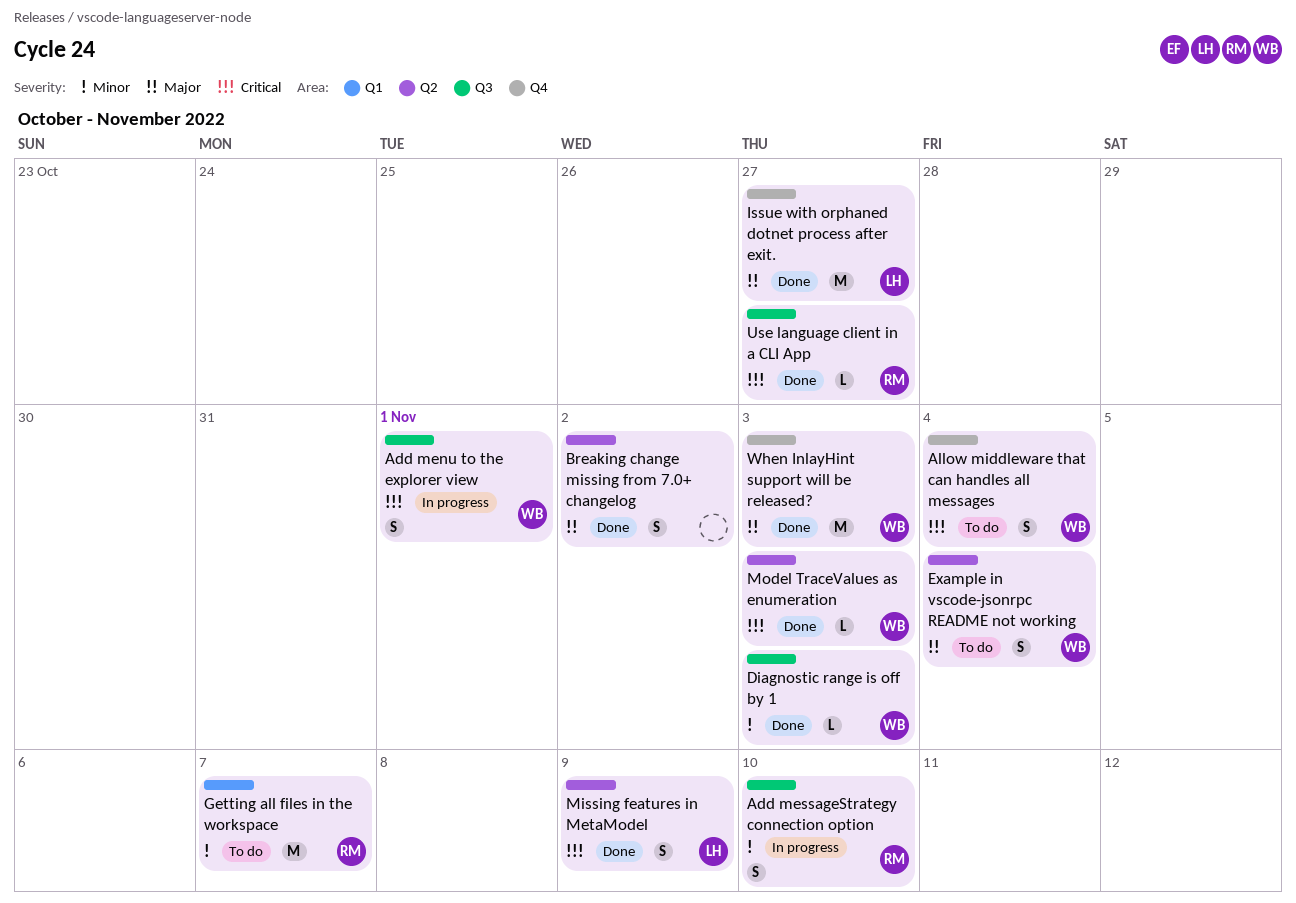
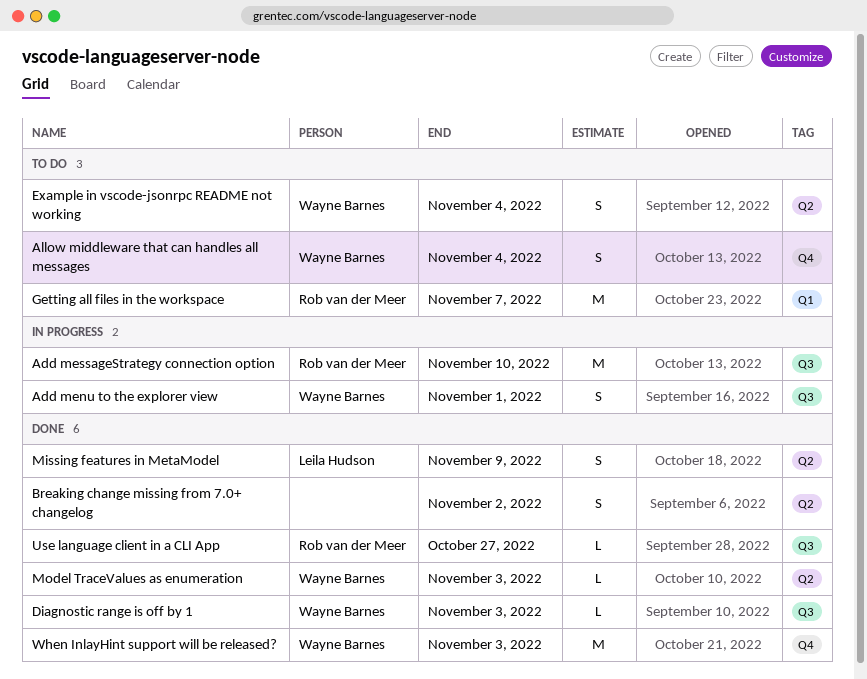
Add messageStrategy connection option, estimate: S -> M
Issue with orphaned dotnet process after exit.: present -> none

